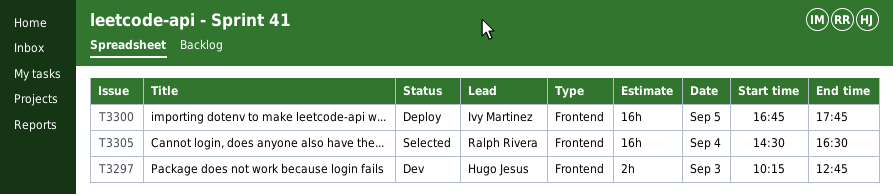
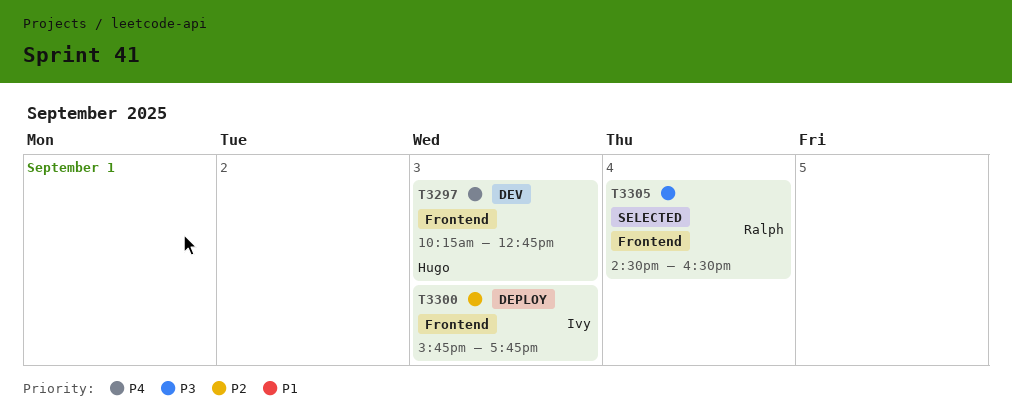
T3300, day: Sep 5 -> Sep 3
T3300, begins: 16:45 -> 15:45

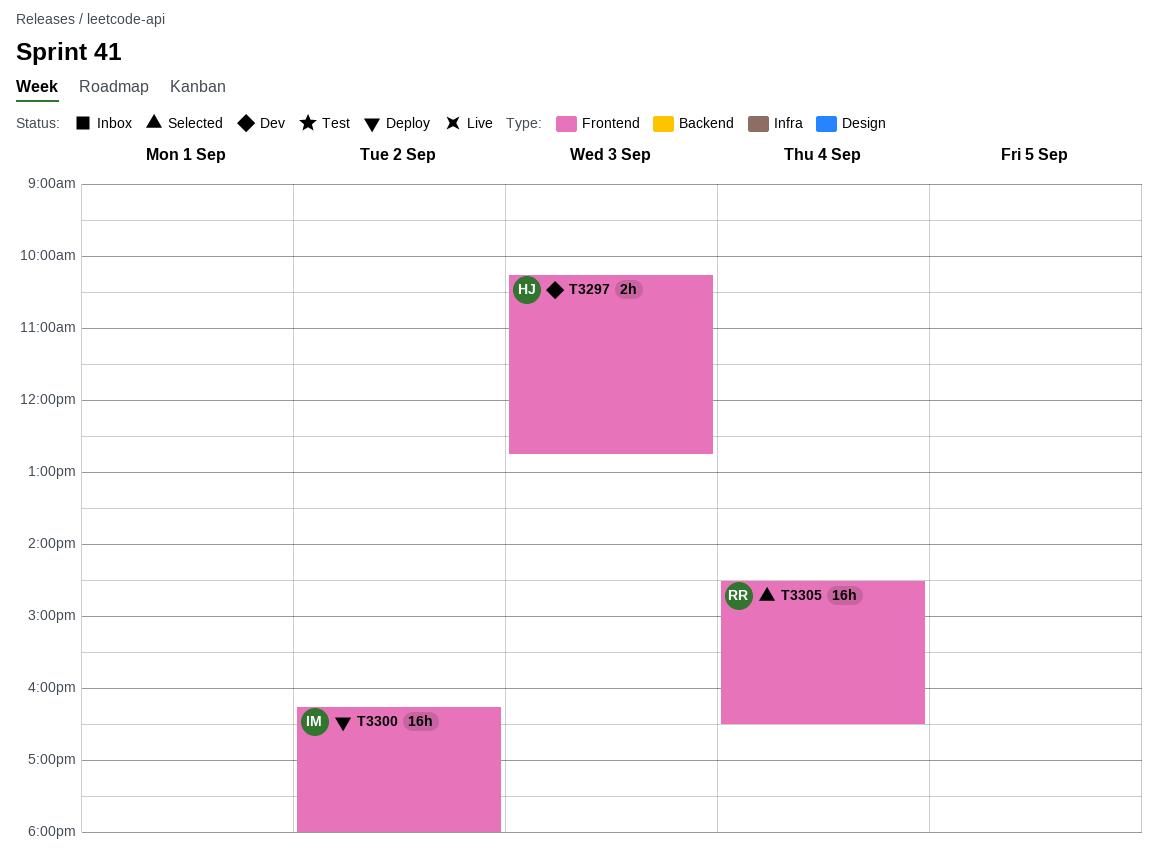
T3300, day: Sep 3 -> Sep 2
T3300, begins: 15:45 -> 16:15
T3300, ends: 17:45 -> 18:00

